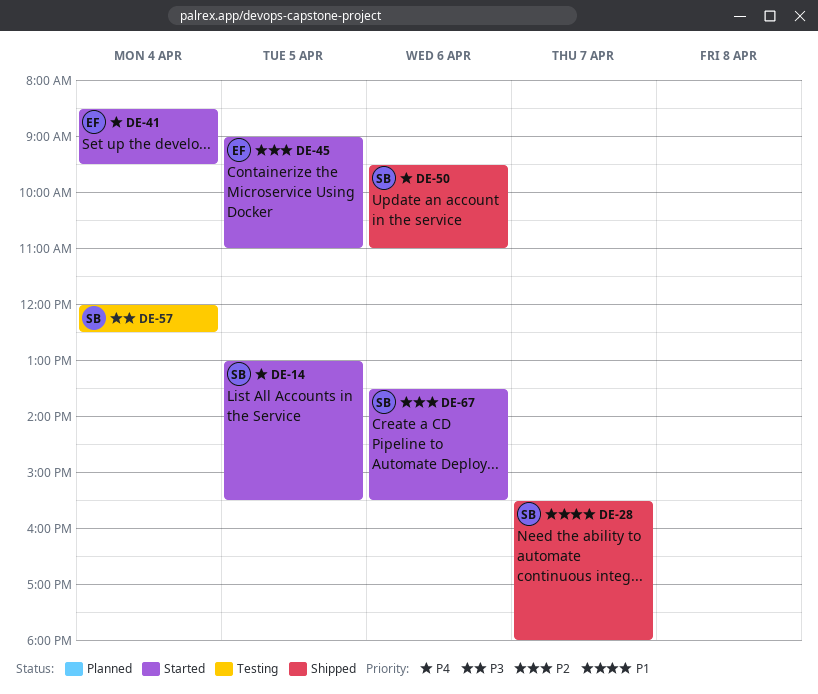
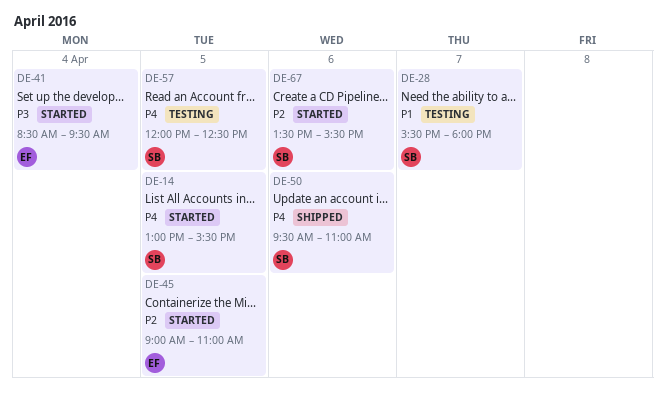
DE-28, status: Shipped -> Testing
DE-41, priority: P4 -> P3
DE-57, priority: P3 -> P4
DE-57, day: Apr 4 -> Apr 5

